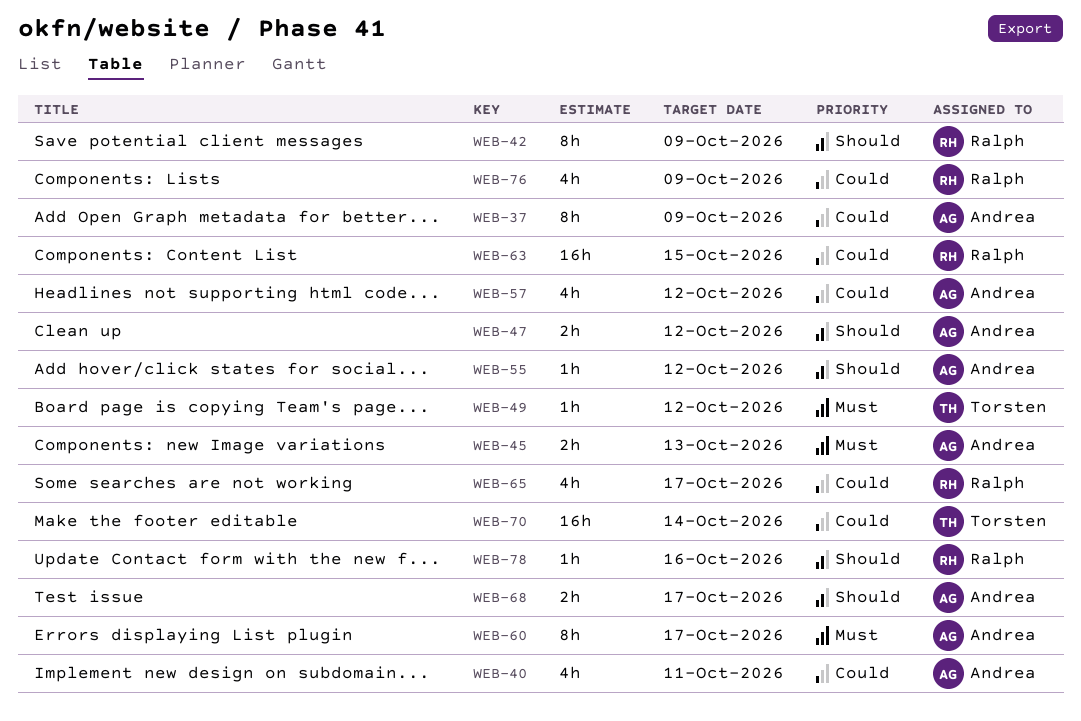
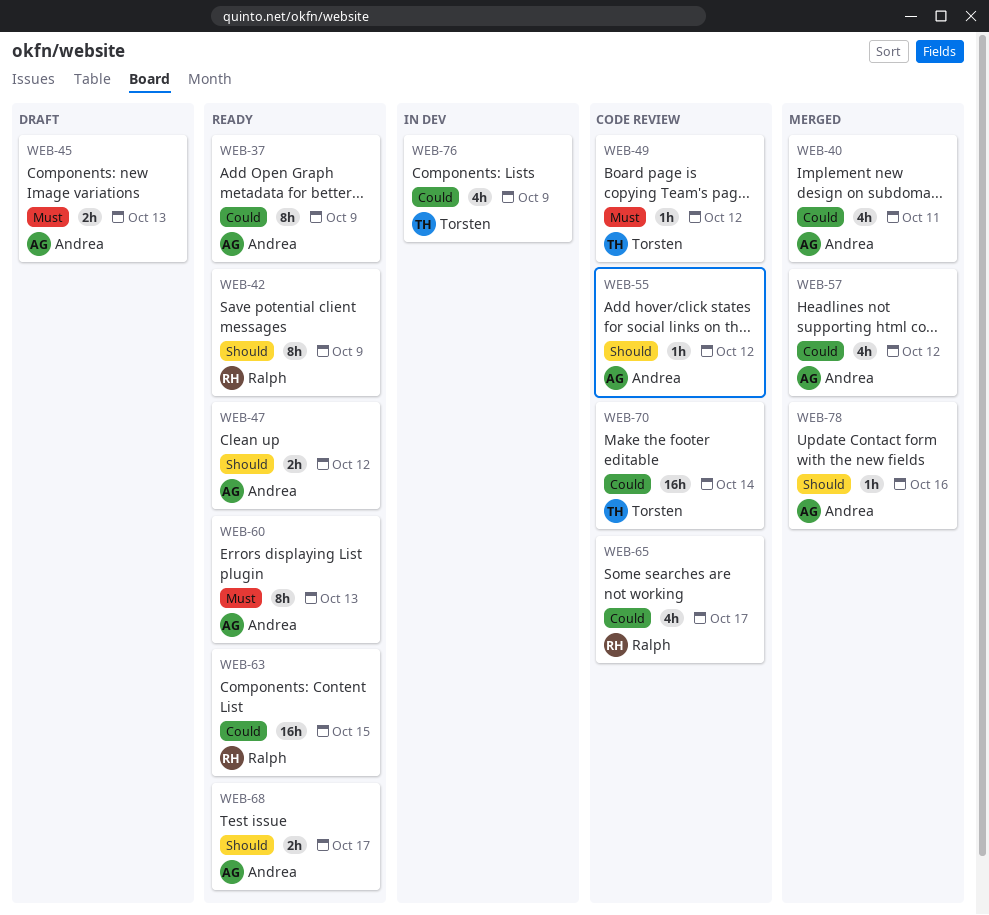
WEB-60, due: Oct 17 -> Oct 13
WEB-76, owner: Ralph -> Torsten
WEB-78, owner: Ralph -> Andrea

